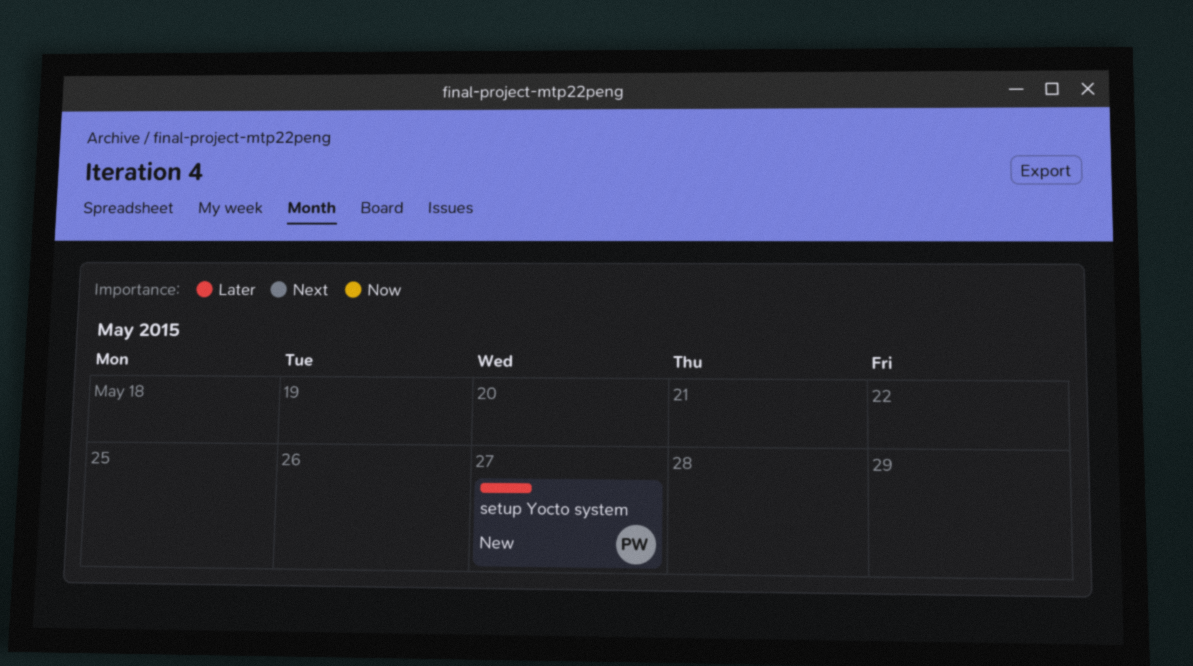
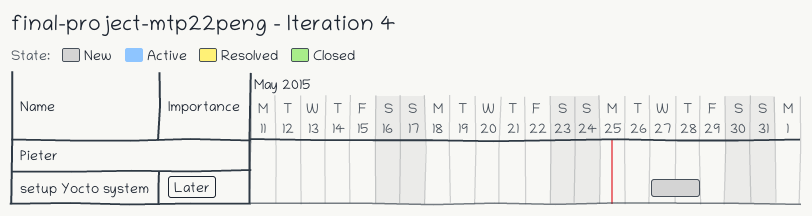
setup Yocto system, due: May 27 -> May 28

